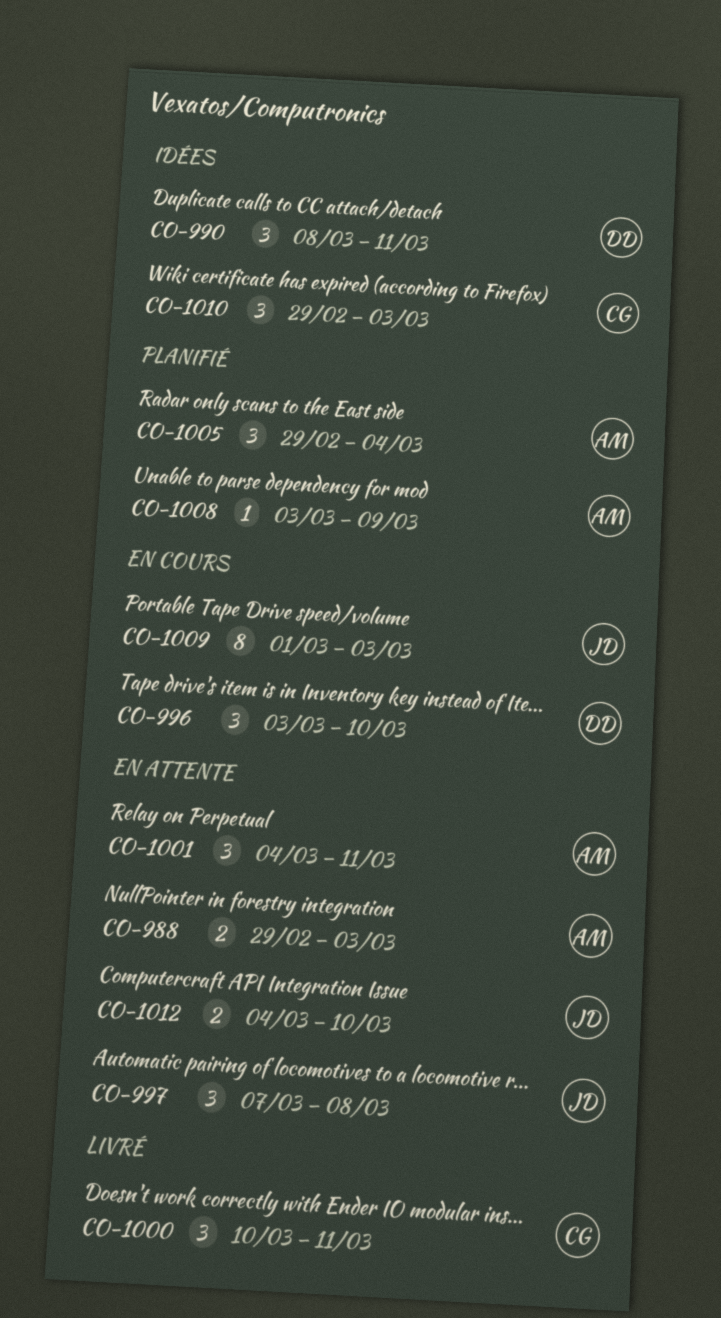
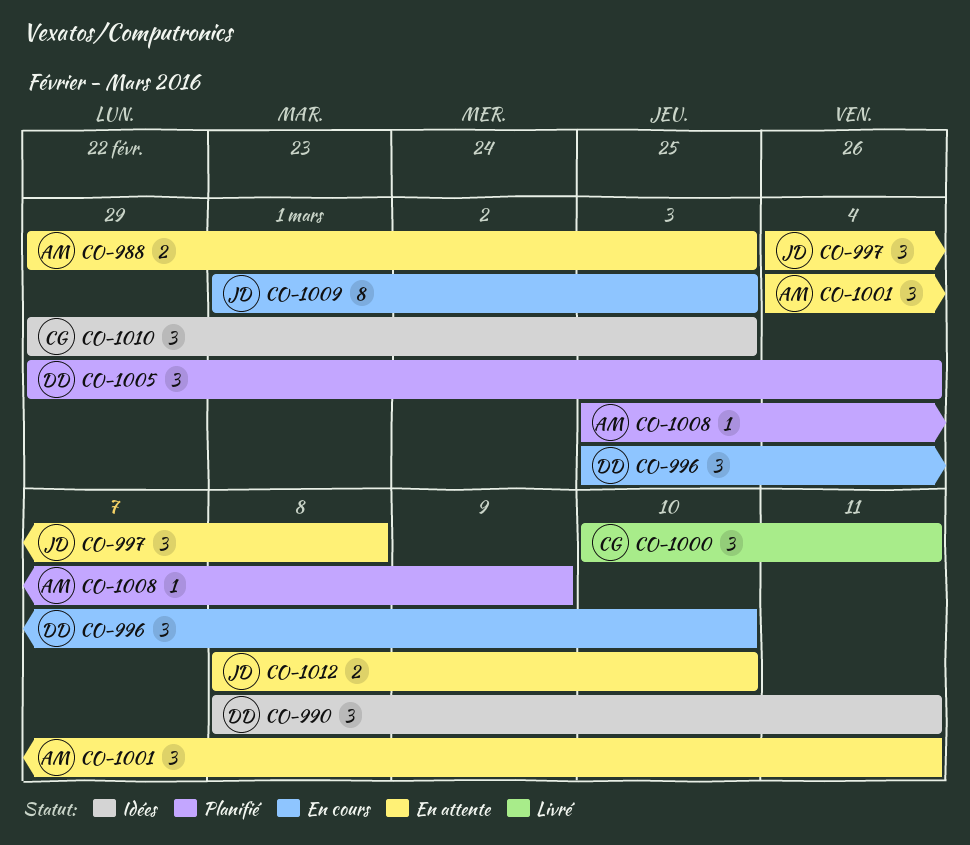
CO-997, start: Mar 7 -> Mar 4
CO-1005, owner: AM -> DD
CO-1012, start: Mar 4 -> Mar 8

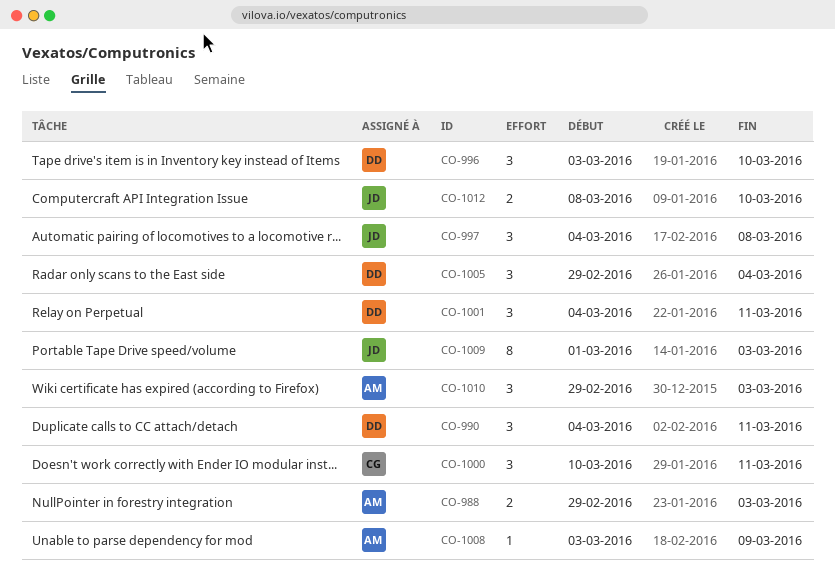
CO-990, start: Mar 8 -> Mar 4
CO-1001, owner: AM -> DD
CO-1010, owner: CG -> AM

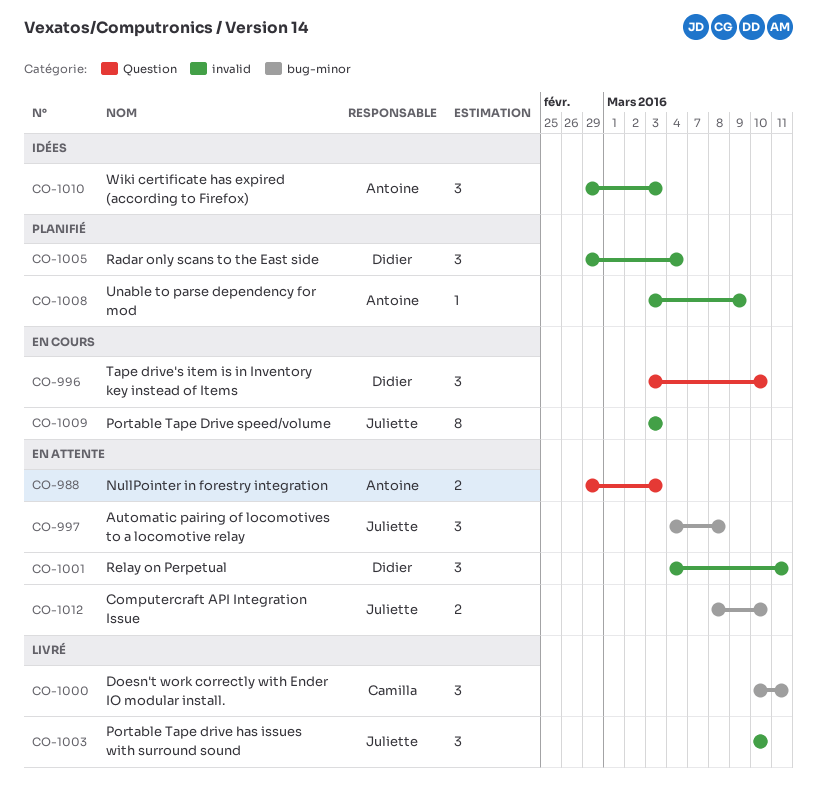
CO-990: present -> none
CO-1003: none -> present
CO-1009, start: Mar 1 -> Mar 3

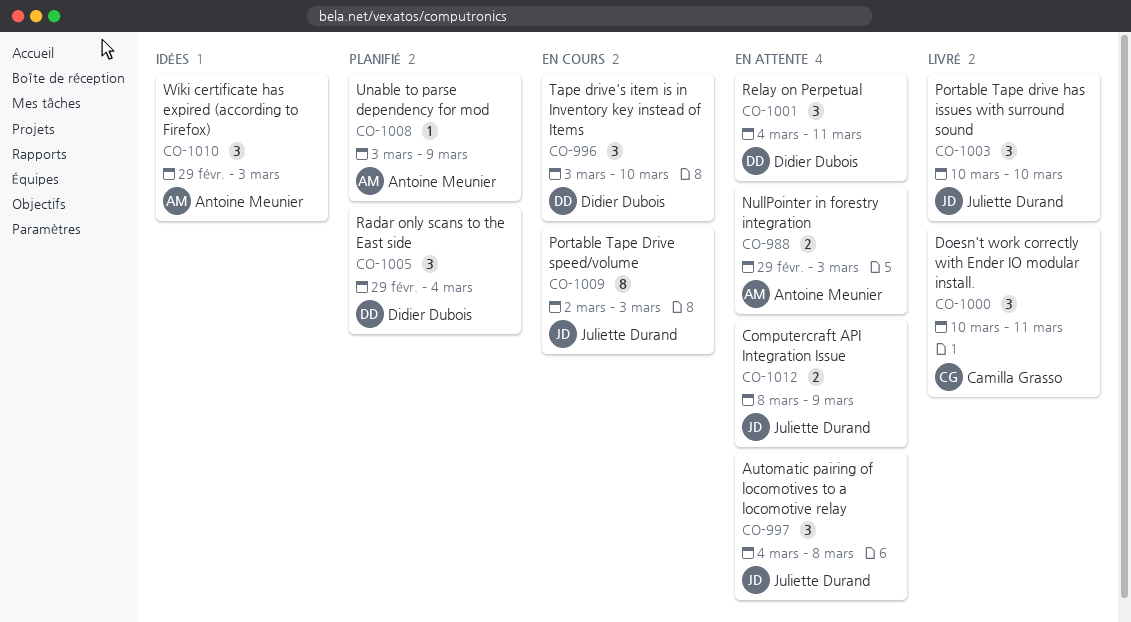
CO-1009, start: Mar 3 -> Mar 2
CO-1012, due: Mar 10 -> Mar 9

